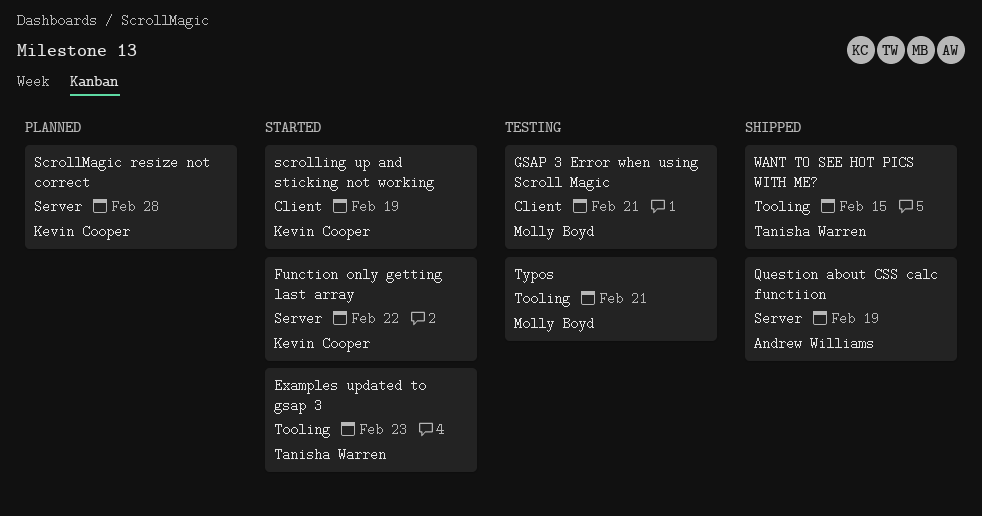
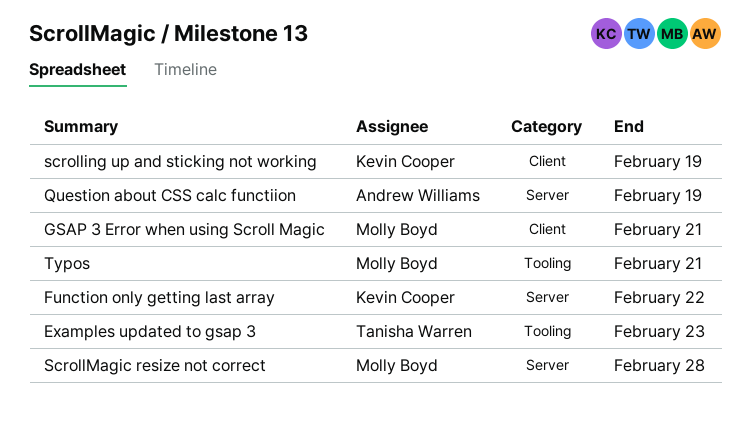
ScrollMagic resize not correct, owner: Kevin Cooper -> Molly Boyd
WANT TO SEE HOT PICS WITH ME?: present -> none

